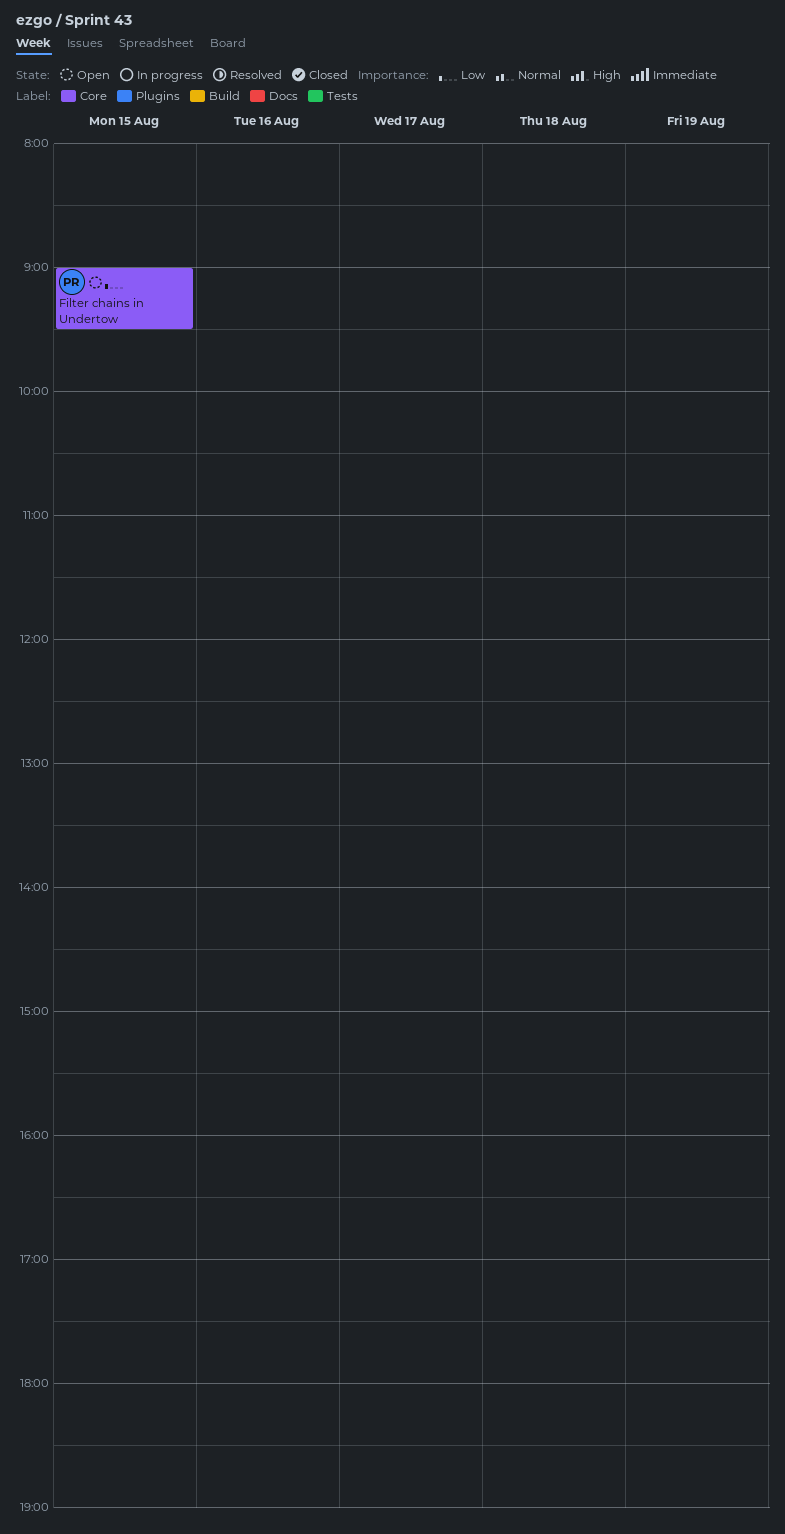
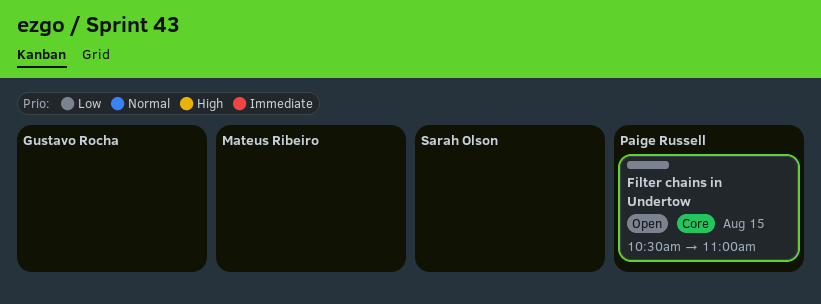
Filter chains in Undertow, begins: 09:00 -> 10:30
Filter chains in Undertow, ends: 09:30 -> 11:00

